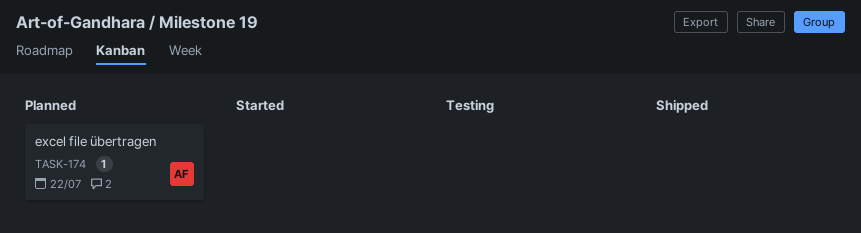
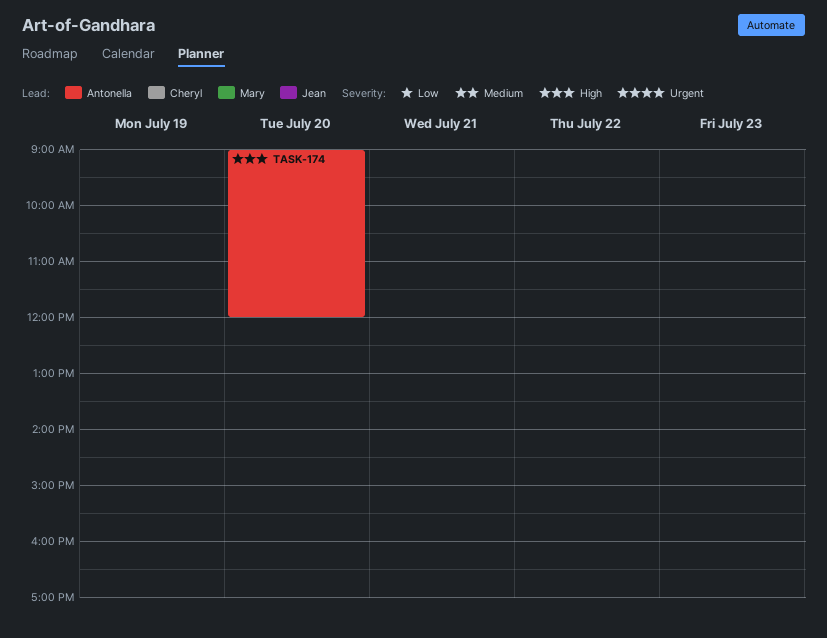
TASK-174, day: Jul 22 -> Jul 20

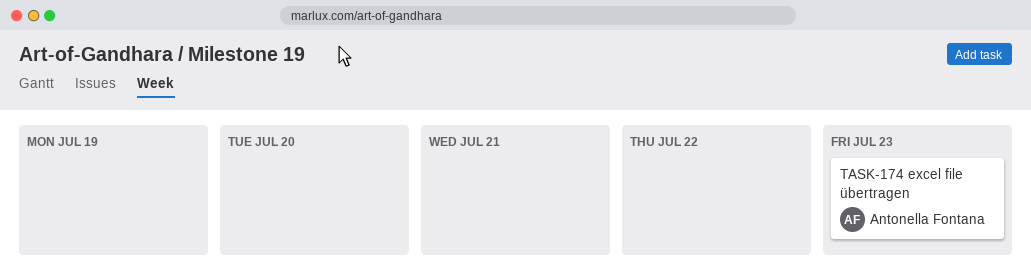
TASK-174, day: Jul 20 -> Jul 23

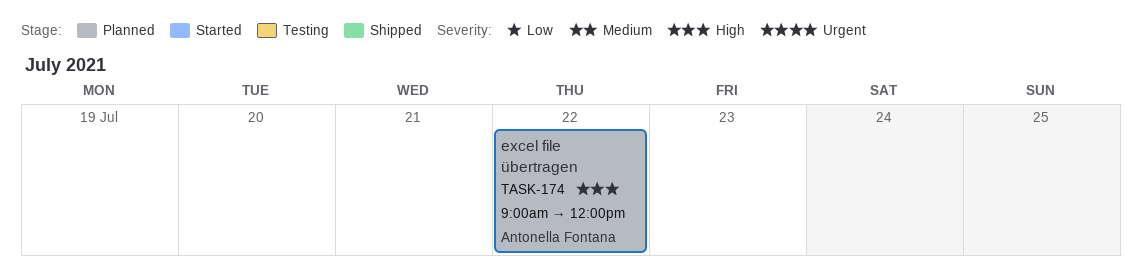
TASK-174, day: Jul 23 -> Jul 22

